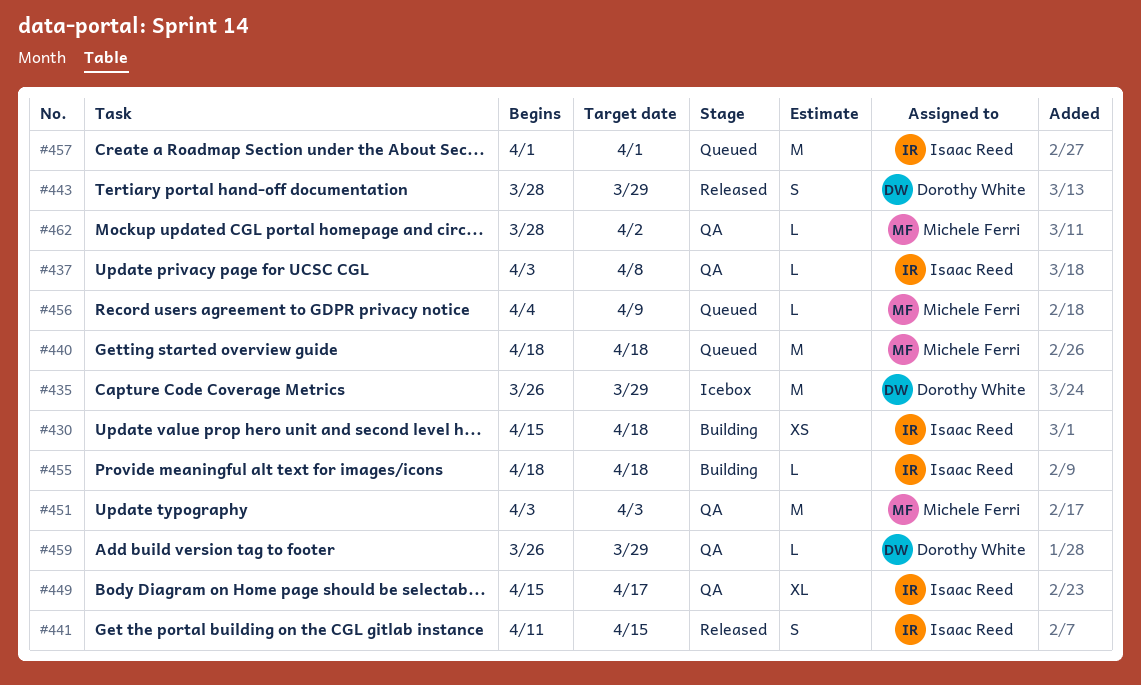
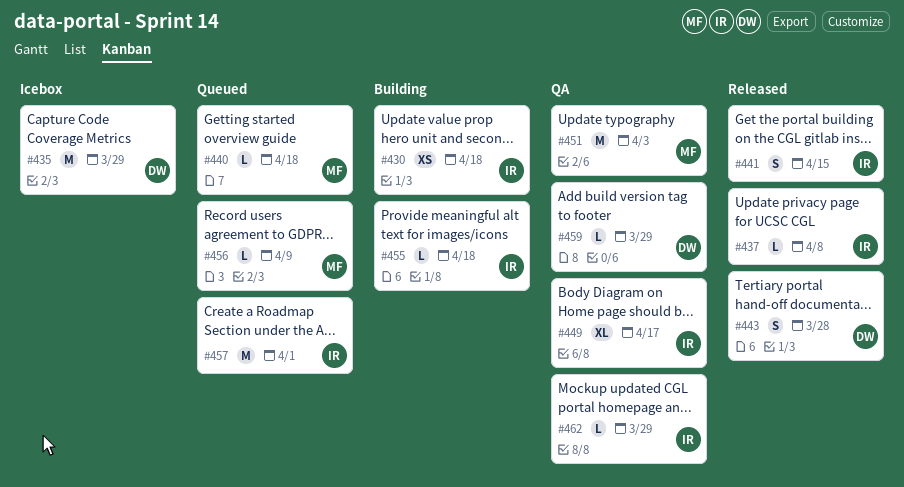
#437, status: QA -> Released
#440, estimate: M -> L
#443, due: Mar 29 -> Mar 28
#462, owner: Michele Ferri -> Isaac Reed
#462, due: Apr 2 -> Mar 29

